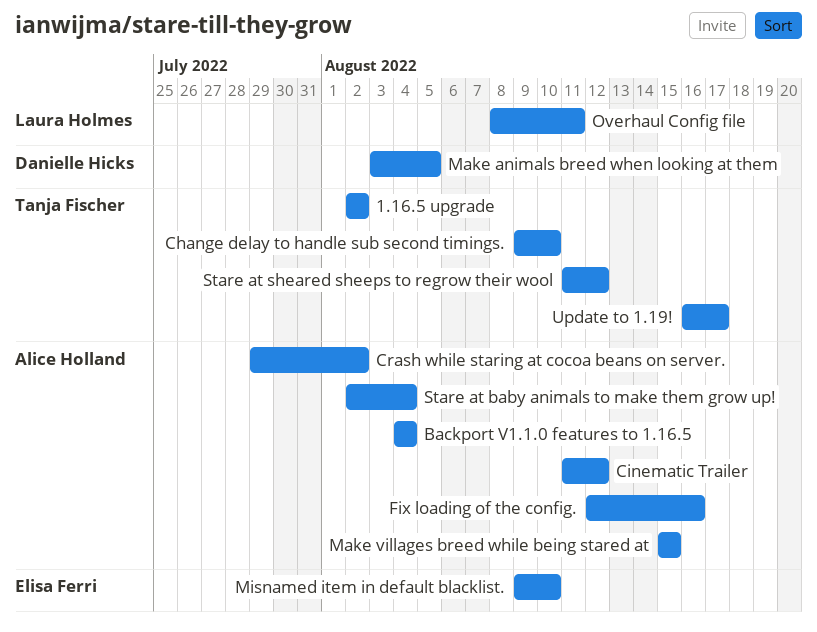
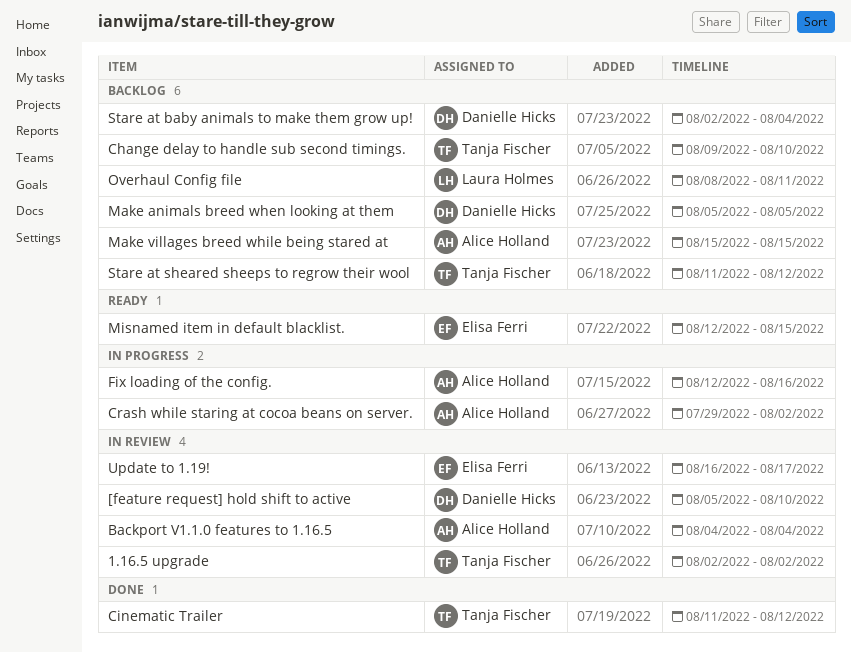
[feature request] hold shift to active: none -> present
Cinematic Trailer, owner: Alice Holland -> Tanja Fischer
Make animals breed when looking at them, start: Aug 3 -> Aug 5
Misnamed item in default blacklist., start: Aug 9 -> Aug 12
Misnamed item in default blacklist., due: Aug 10 -> Aug 15
Stare at baby animals to make them grow up!, owner: Alice Holland -> Danielle Hicks
Update to 1.19!, owner: Tanja Fischer -> Elisa Ferri

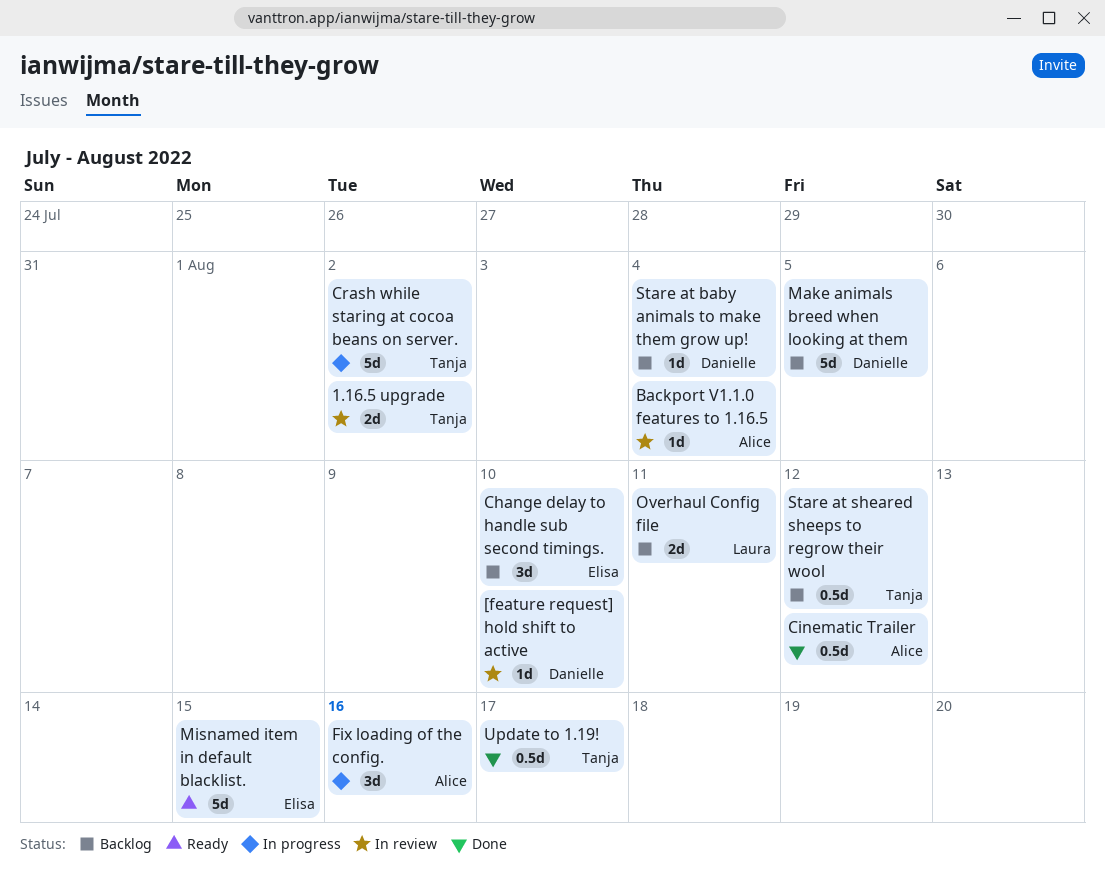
Change delay to handle sub second timings., owner: Tanja Fischer -> Elisa Ferri
Cinematic Trailer, owner: Tanja Fischer -> Alice Holland
Crash while staring at cocoa beans on server., owner: Alice Holland -> Tanja Fischer
Make villages breed while being stared at: present -> none
Update to 1.19!, status: In review -> Done
Update to 1.19!, owner: Elisa Ferri -> Tanja Fischer

